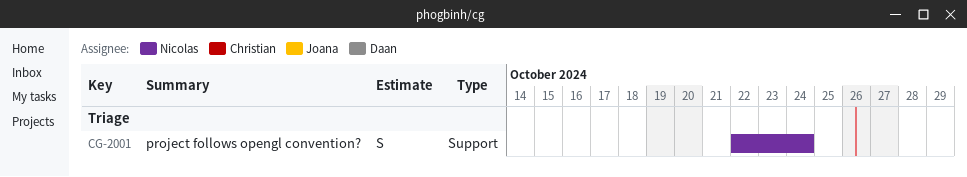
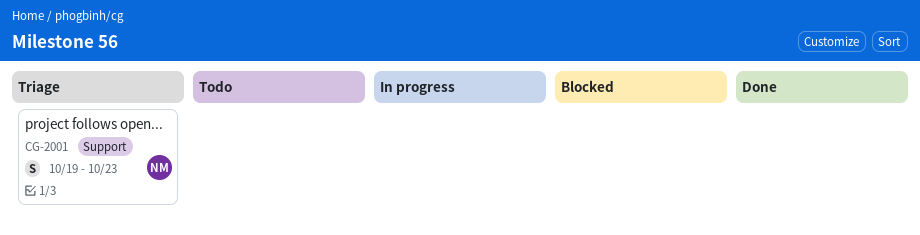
CG-2001, start: Oct 22 -> Oct 19
CG-2001, due: Oct 24 -> Oct 23

